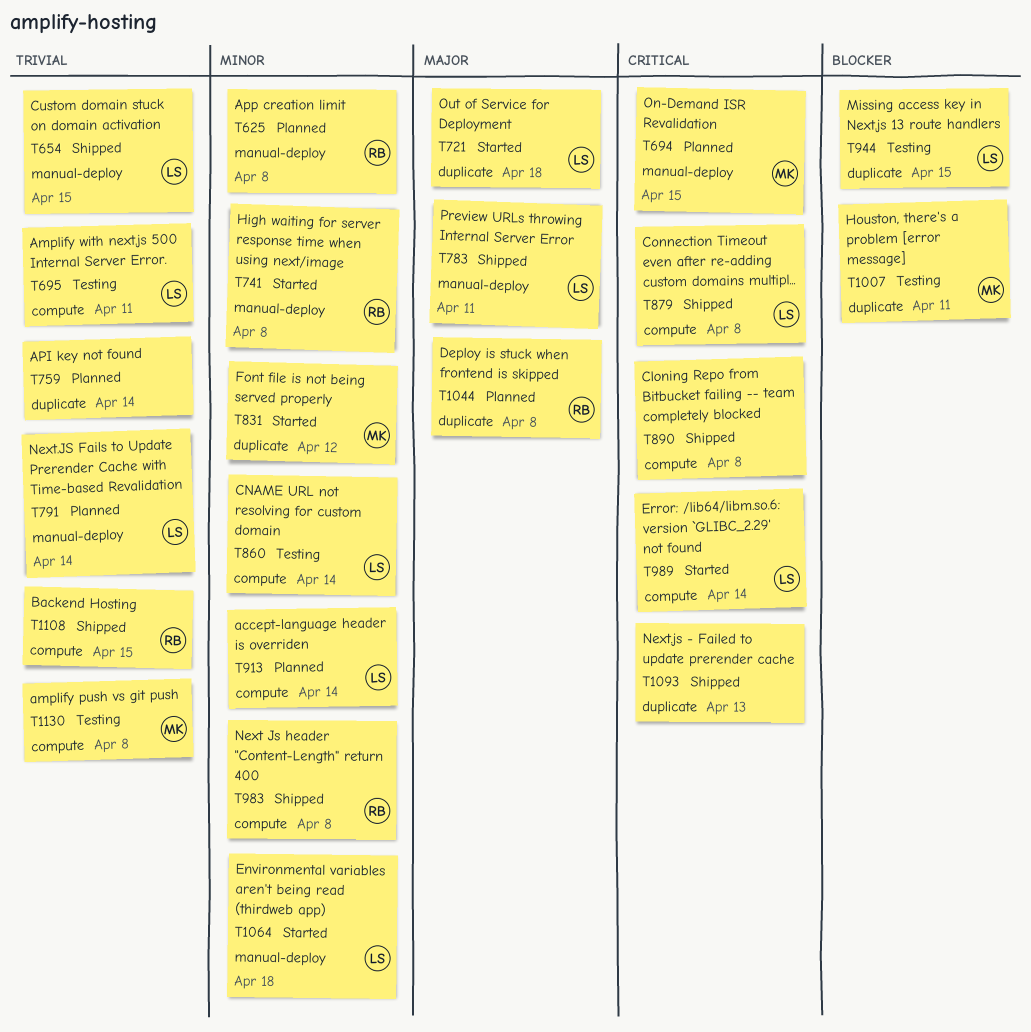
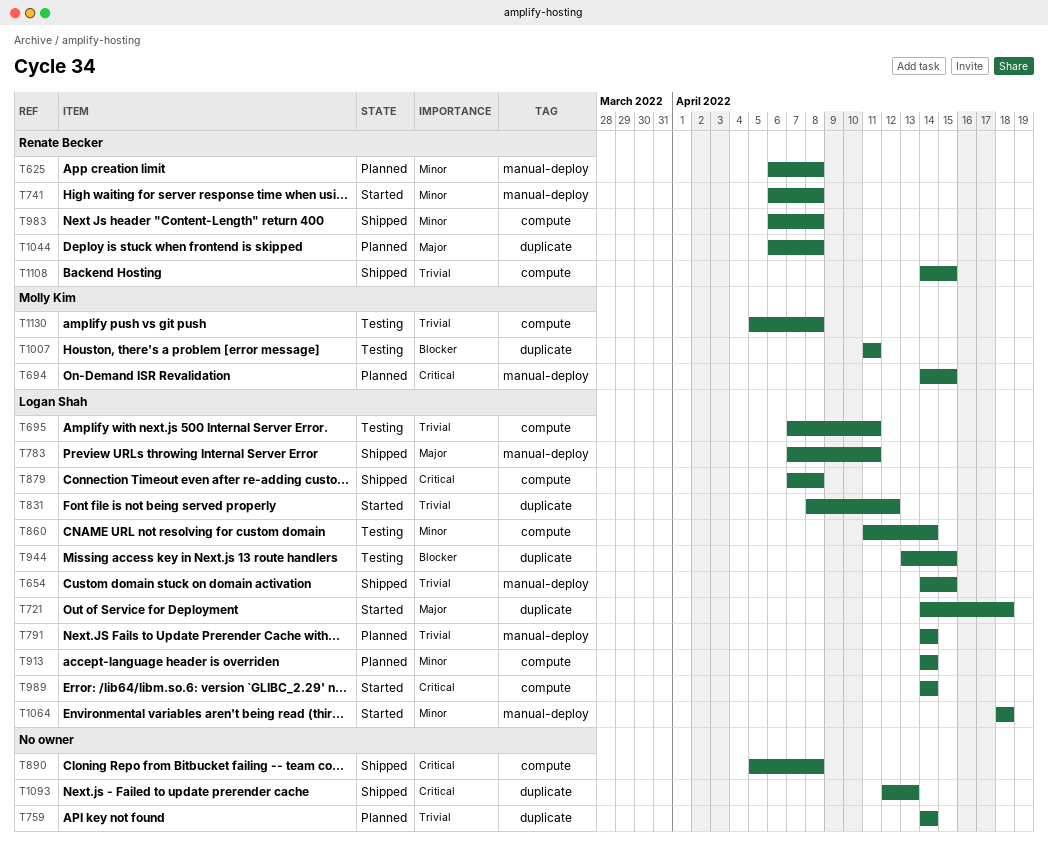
T831, owner: Molly Kim -> Logan Shah
T831, priority: Minor -> Trivial

